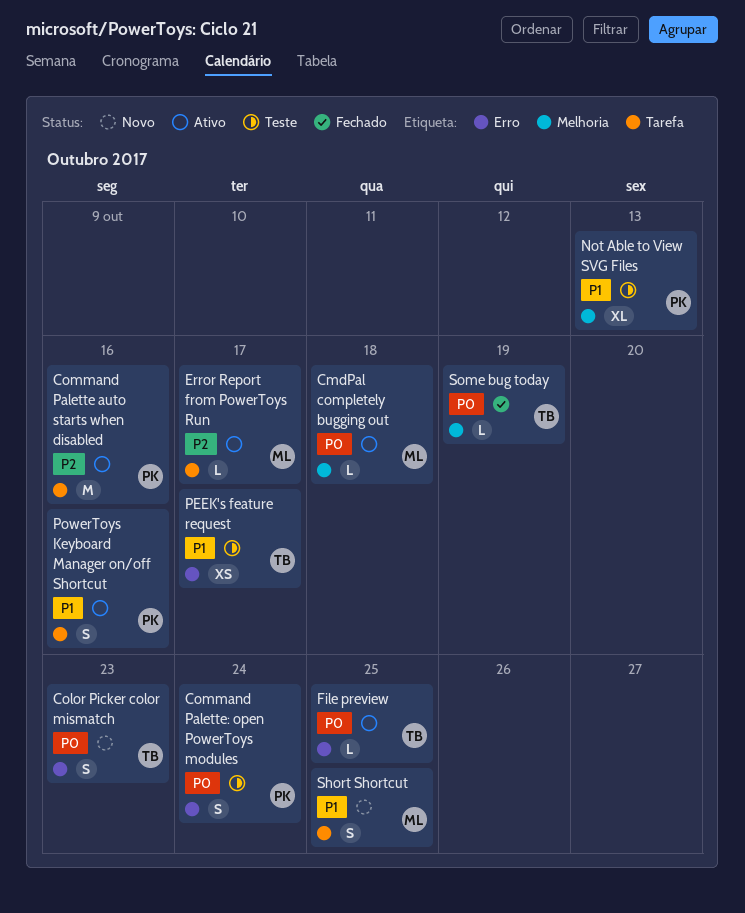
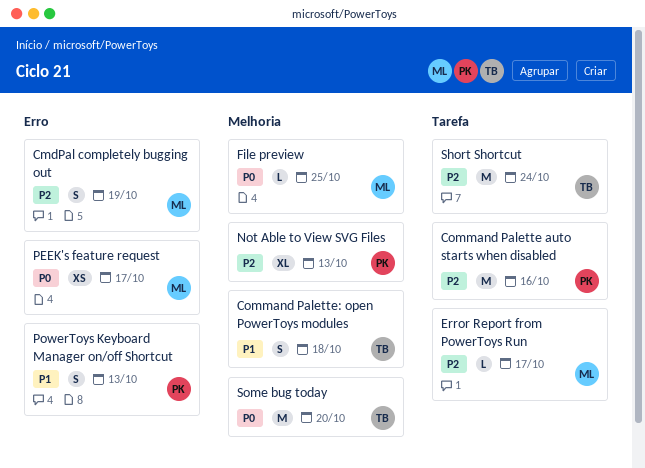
CmdPal completely bugging out, priority: P0 -> P2
CmdPal completely bugging out, label: Melhoria -> Erro
CmdPal completely bugging out, estimate: L -> S
CmdPal completely bugging out, due: Oct 18 -> Oct 19
Color Picker color mismatch: present -> none
Command Palette: open PowerToys modules, owner: PK -> TB
Command Palette: open PowerToys modules, priority: P0 -> P1
Command Palette: open PowerToys modules, label: Erro -> Melhoria
Command Palette: open PowerToys modules, due: Oct 24 -> Oct 18
File preview, owner: TB -> ML
File preview, label: Erro -> Melhoria
Not Able to View SVG Files, priority: P1 -> P2
PEEK's feature request, owner: TB -> ML
PEEK's feature request, priority: P1 -> P0
PowerToys Keyboard Manager on/off Shortcut, label: Tarefa -> Erro
PowerToys Keyboard Manager on/off Shortcut, due: Oct 16 -> Oct 13
Short Shortcut, owner: ML -> TB
Short Shortcut, priority: P1 -> P2
Short Shortcut, estimate: S -> M
Short Shortcut, due: Oct 25 -> Oct 24
Some bug today, estimate: L -> M
Some bug today, due: Oct 19 -> Oct 20

